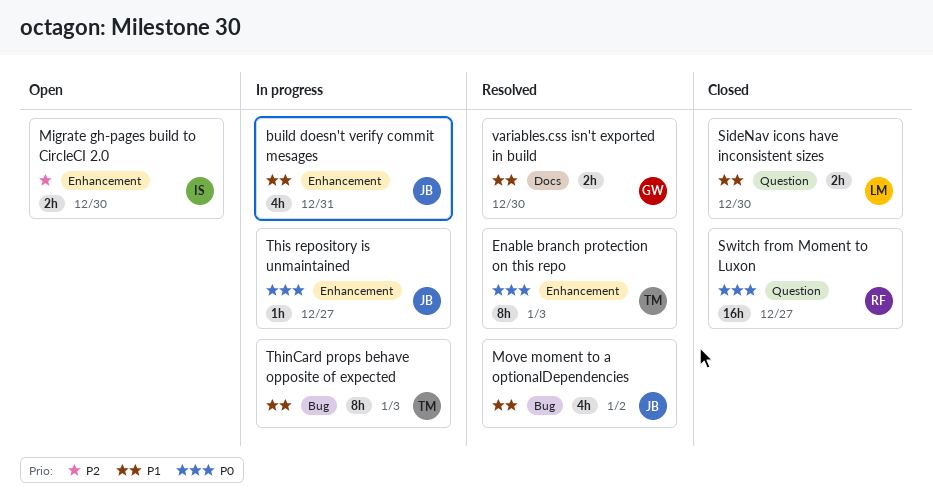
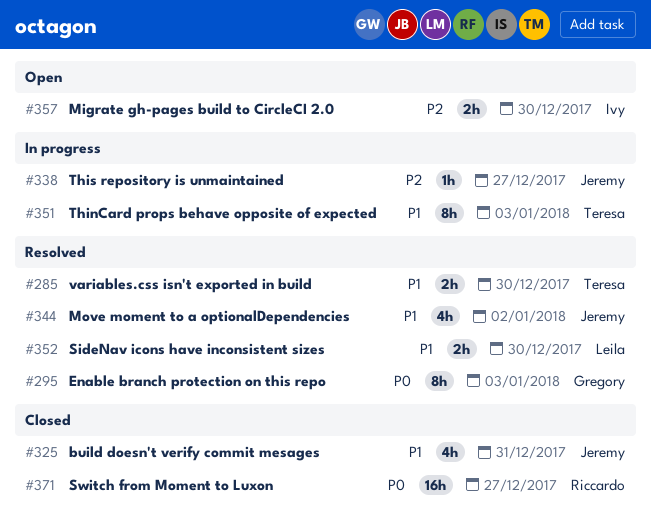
build doesn't verify commit mesages, status: In progress -> Closed
Enable branch protection on this repo, owner: Teresa -> Gregory
SideNav icons have inconsistent sizes, status: Closed -> Resolved
This repository is unmaintained, priority: P0 -> P2
variables.css isn't exported in build, owner: Gregory -> Teresa

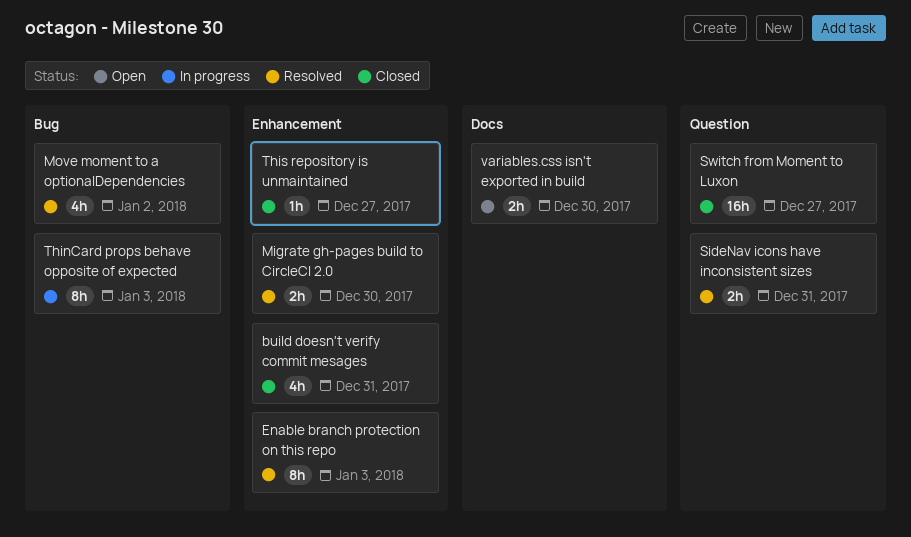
Migrate gh-pages build to CircleCI 2.0, status: Open -> Resolved
SideNav icons have inconsistent sizes, due: Dec 30 -> Dec 31
This repository is unmaintained, status: In progress -> Closed
variables.css isn't exported in build, status: Resolved -> Open

